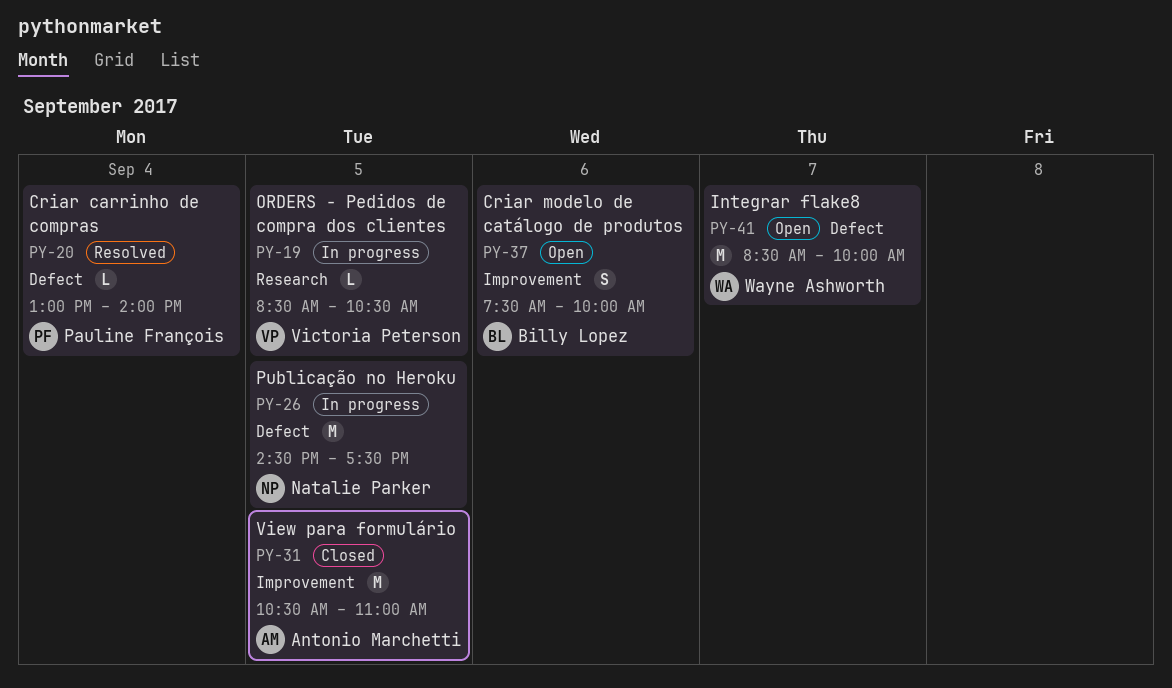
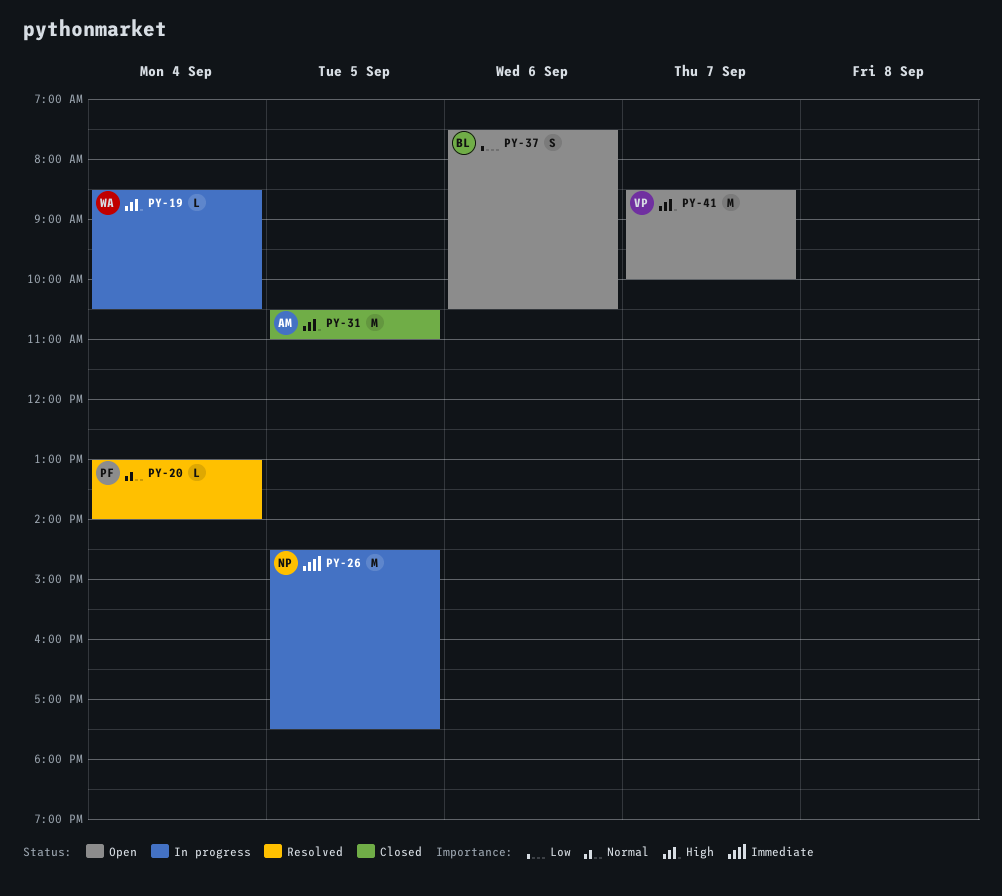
PY-19, owner: Victoria Peterson -> Wayne Ashworth
PY-19, day: Sep 5 -> Sep 4
PY-37, ends: 10:00 -> 10:30
PY-41, owner: Wayne Ashworth -> Victoria Peterson

